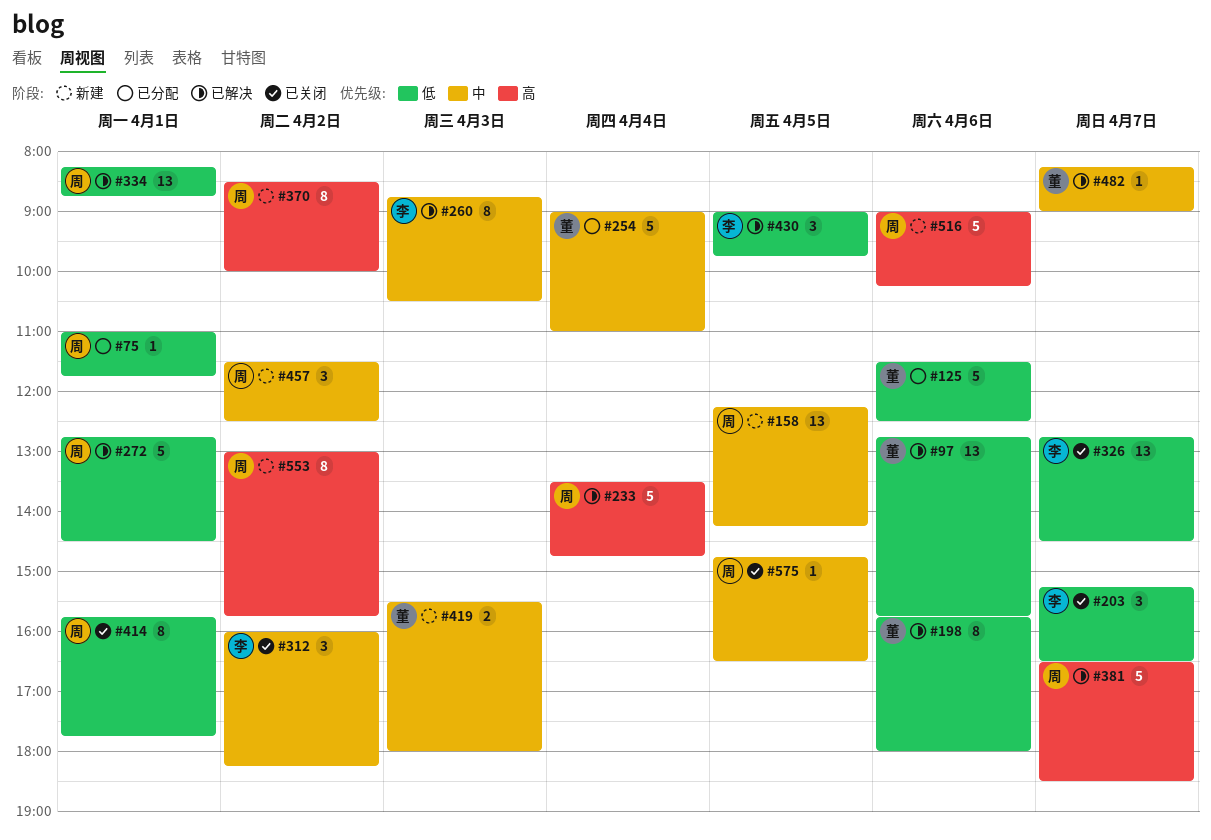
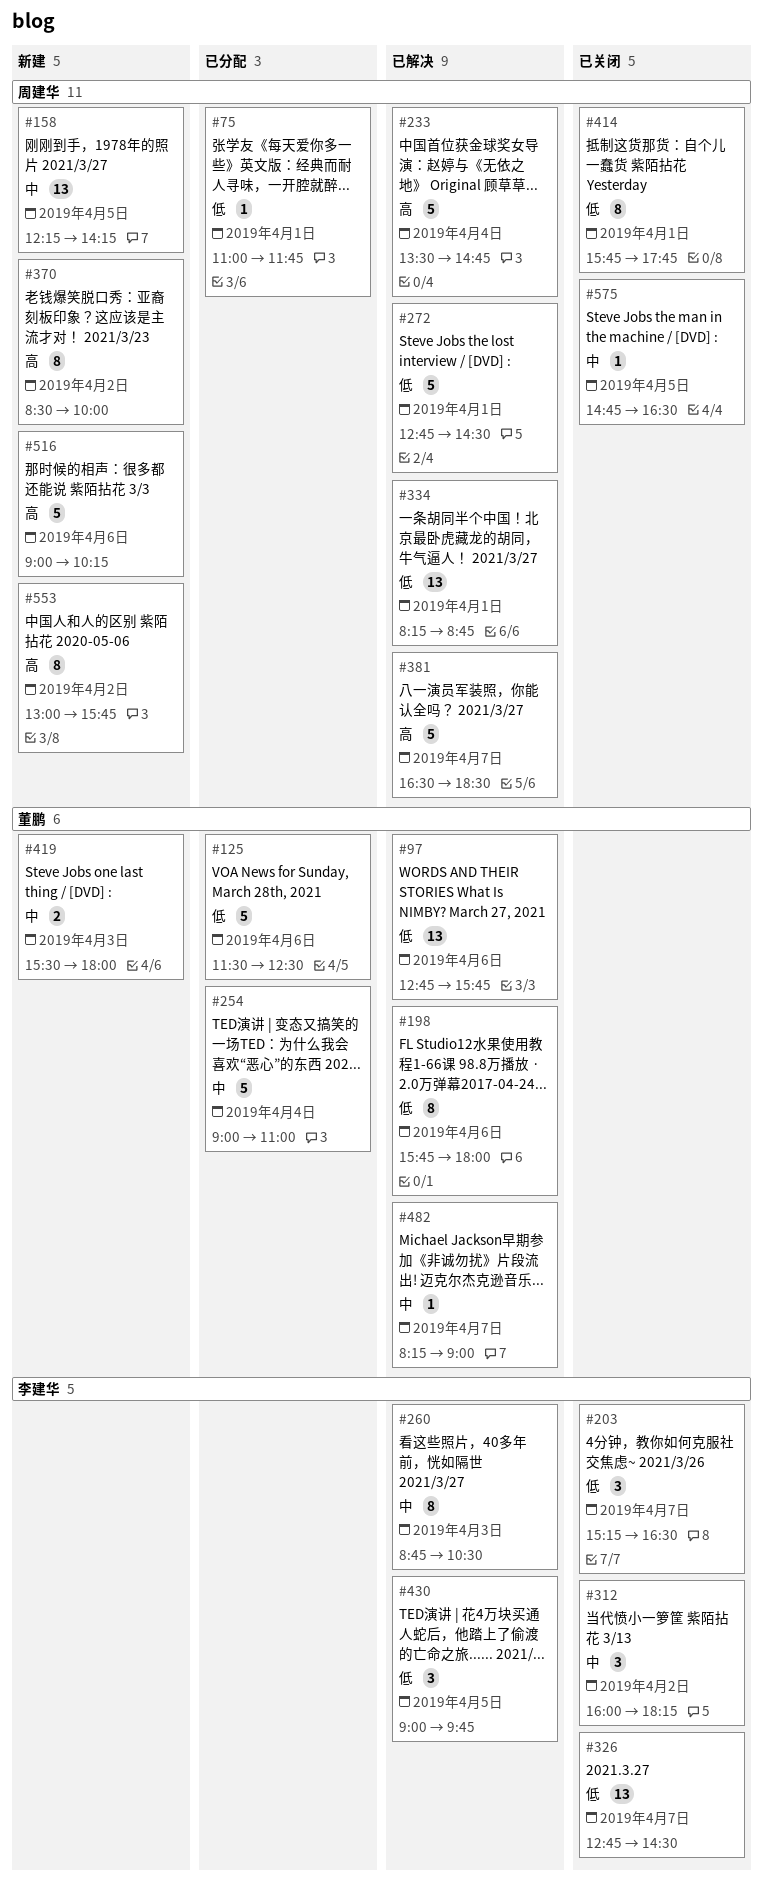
#457: present -> none

